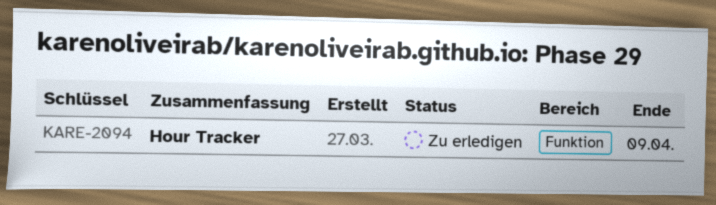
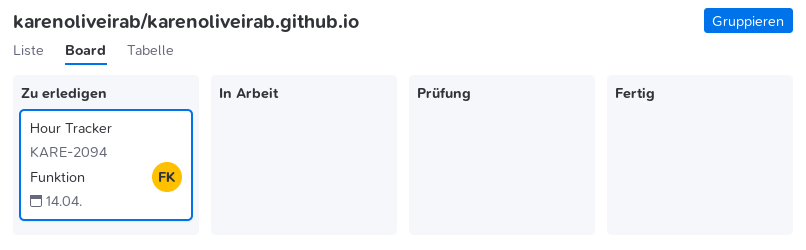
KARE-2094, due: Apr 9 -> Apr 14

